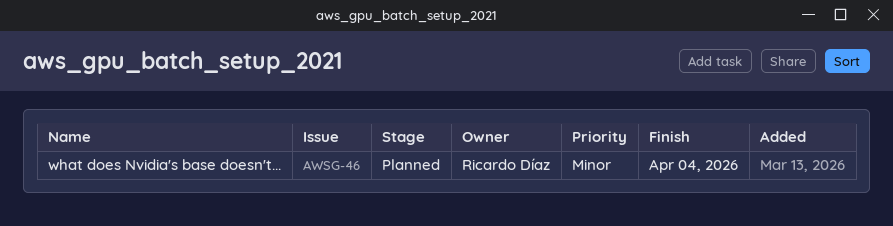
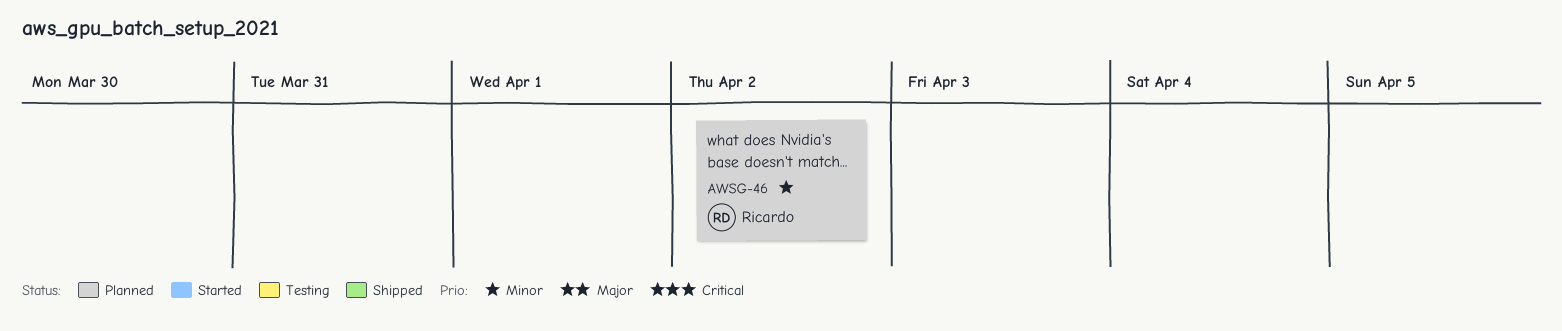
AWSG-46, due: Apr 4 -> Apr 2

